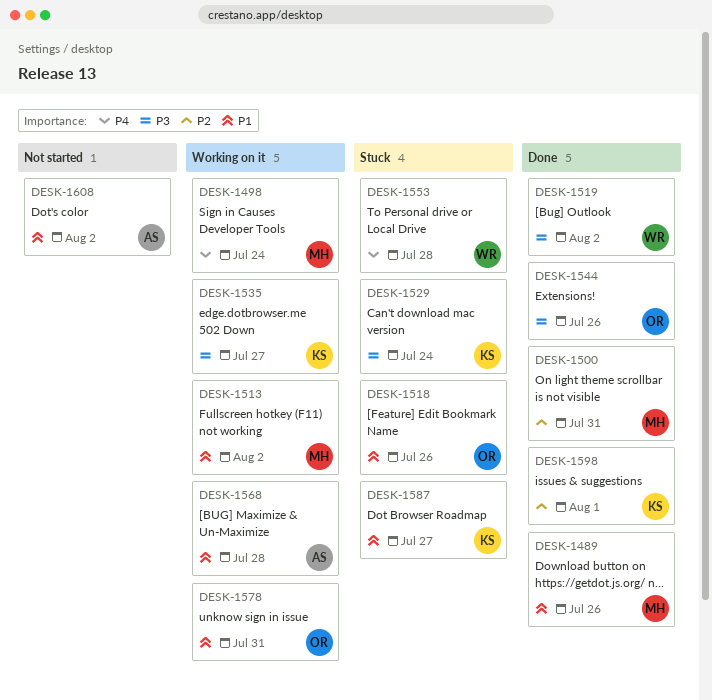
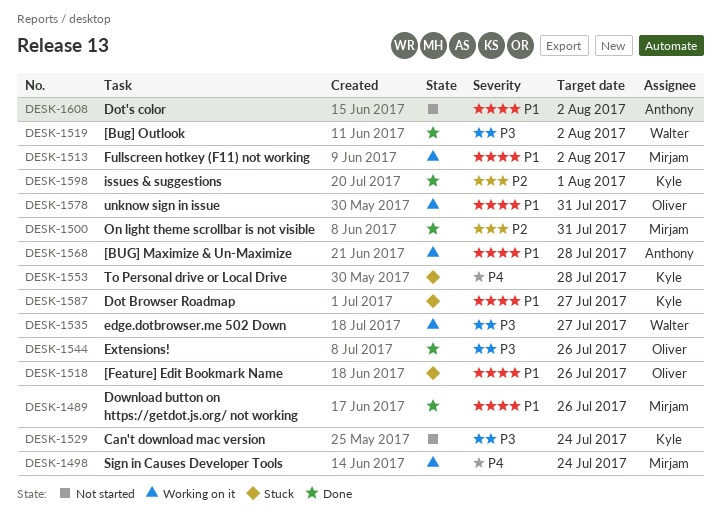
DESK-1529, status: Stuck -> Not started
DESK-1535, owner: Kyle -> Walter
DESK-1553, owner: Walter -> Kyle

